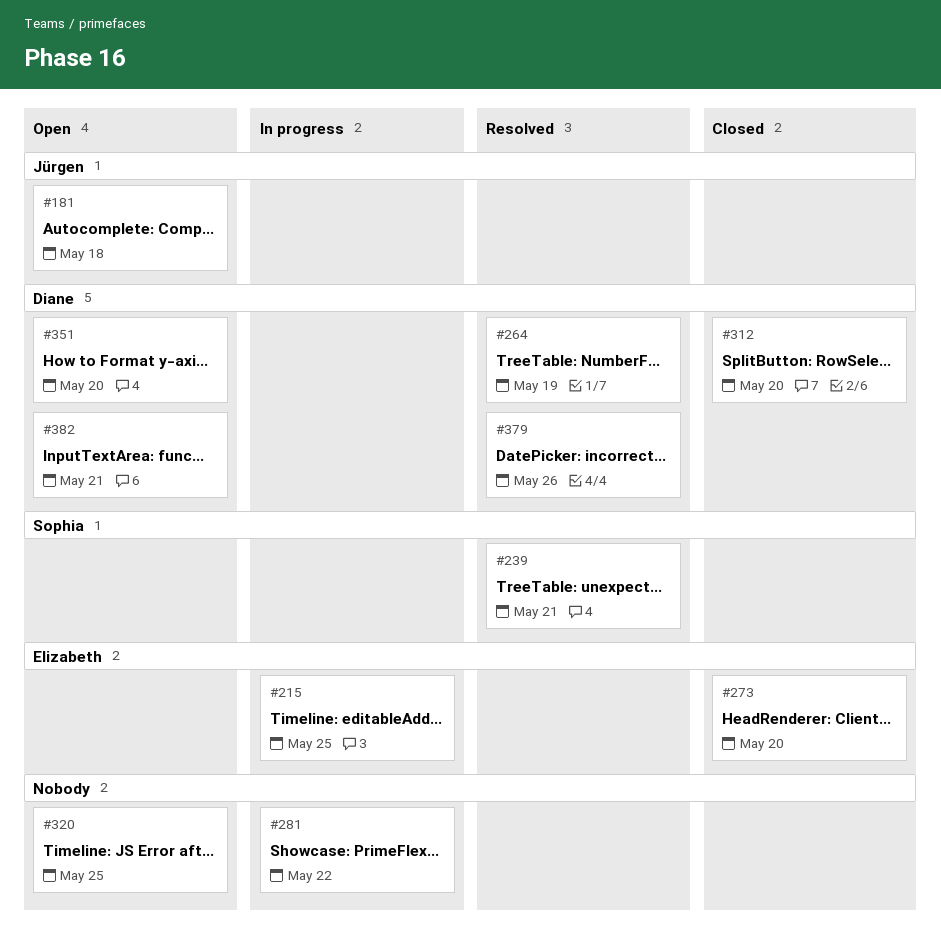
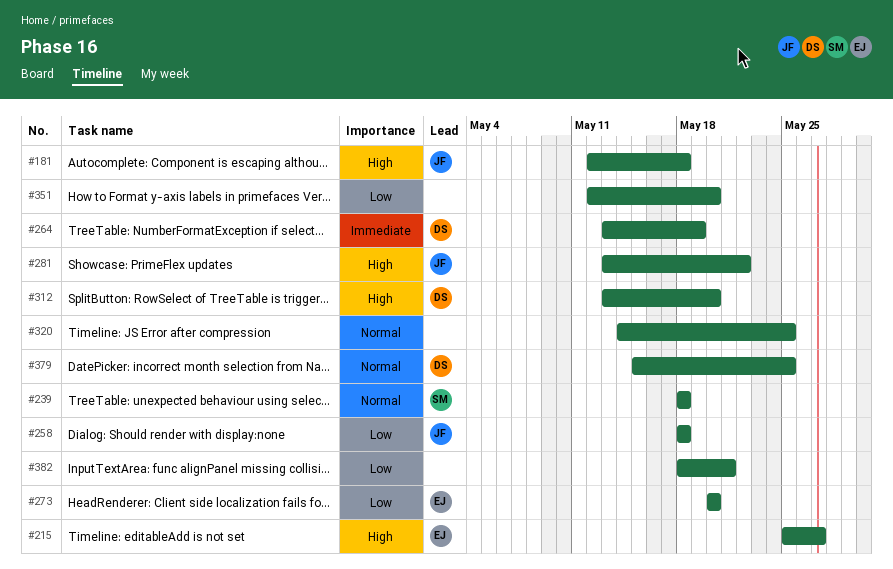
#215, due: May 25 -> May 27
#239, due: May 21 -> May 18
#258: none -> present
#281, owner: none -> Jürgen
#351, owner: Diane -> none
#379, due: May 26 -> May 25
#382, owner: Diane -> none

